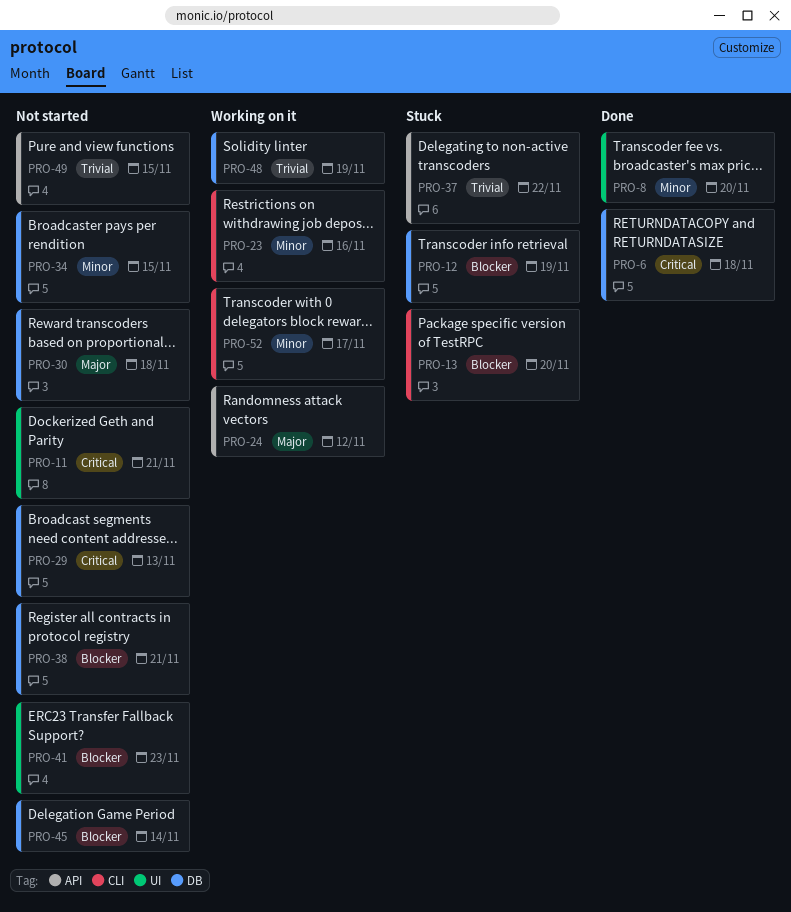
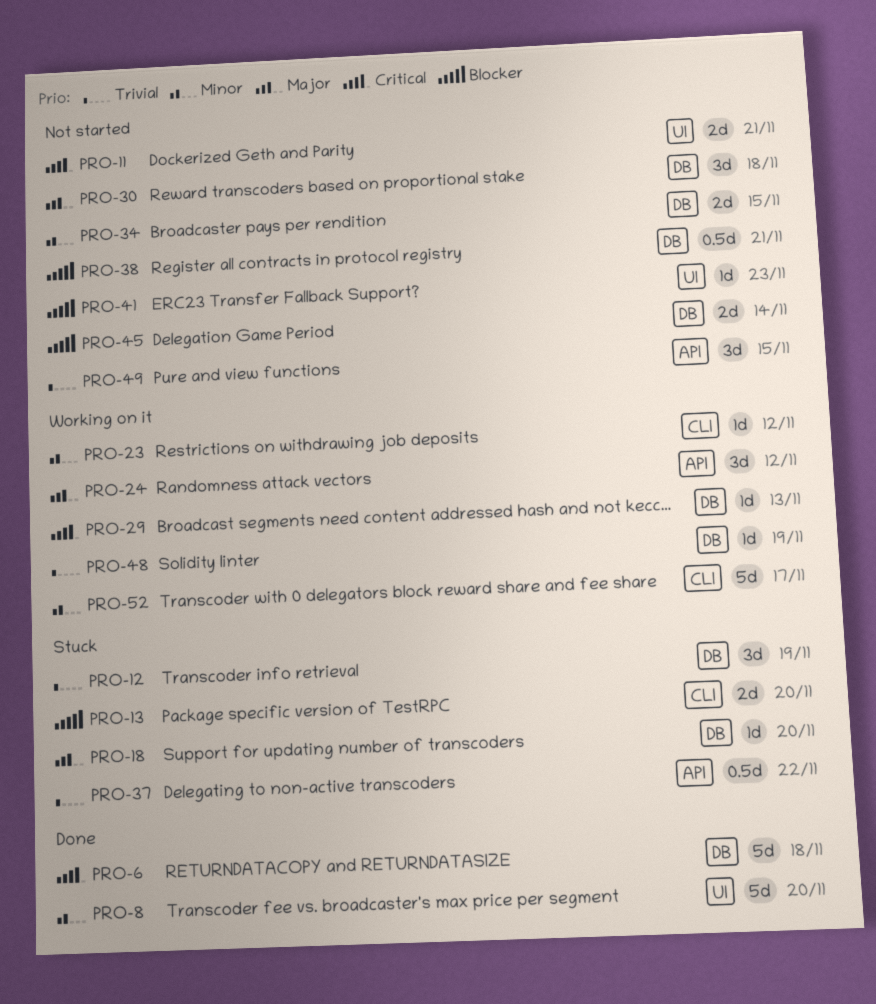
PRO-12, priority: Blocker -> Trivial
PRO-18: none -> present
PRO-23, due: Nov 16 -> Nov 12
PRO-29, status: Not started -> Working on it

